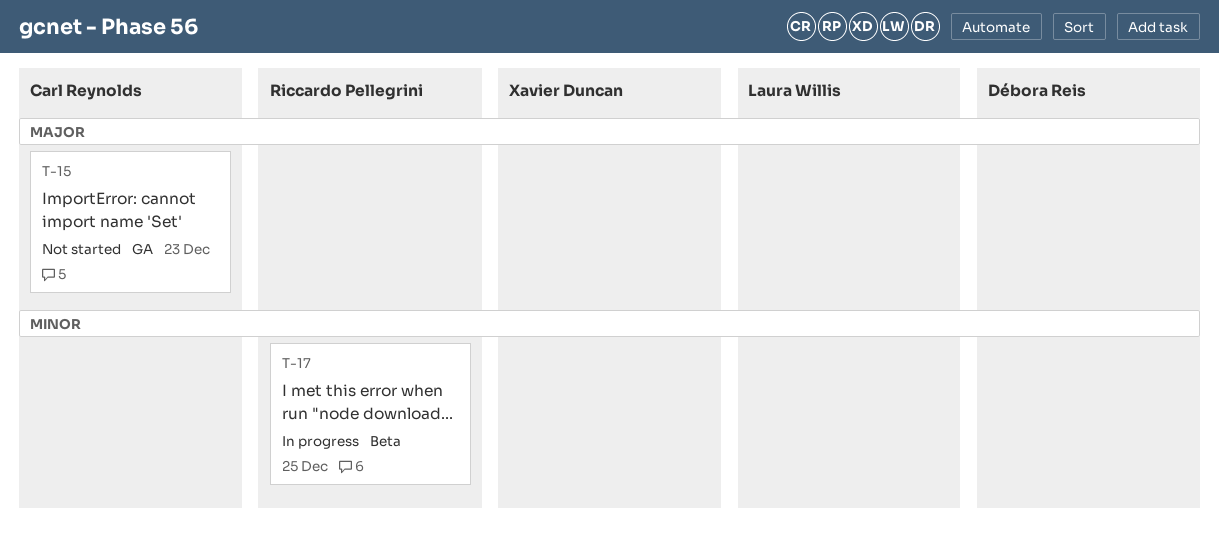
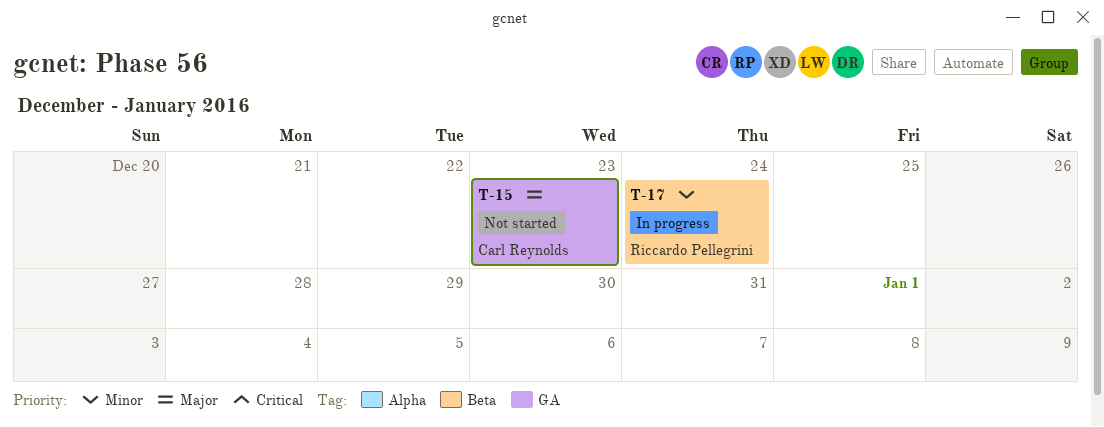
T-17, due: Dec 25 -> Dec 24

